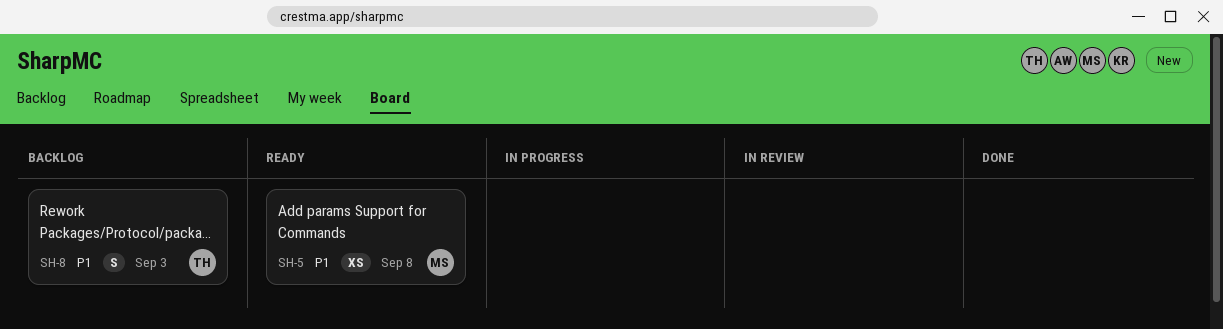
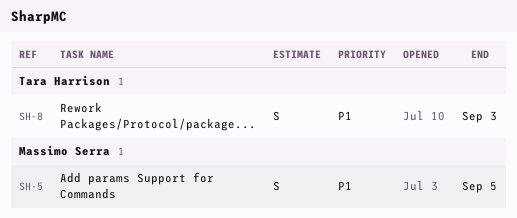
SH-5, estimate: XS -> S
SH-5, due: Sep 8 -> Sep 5

